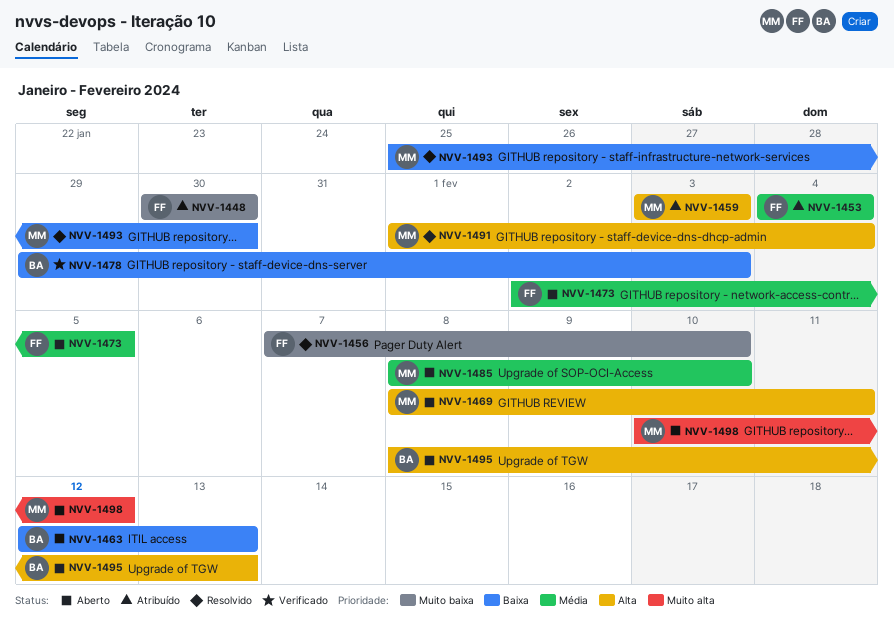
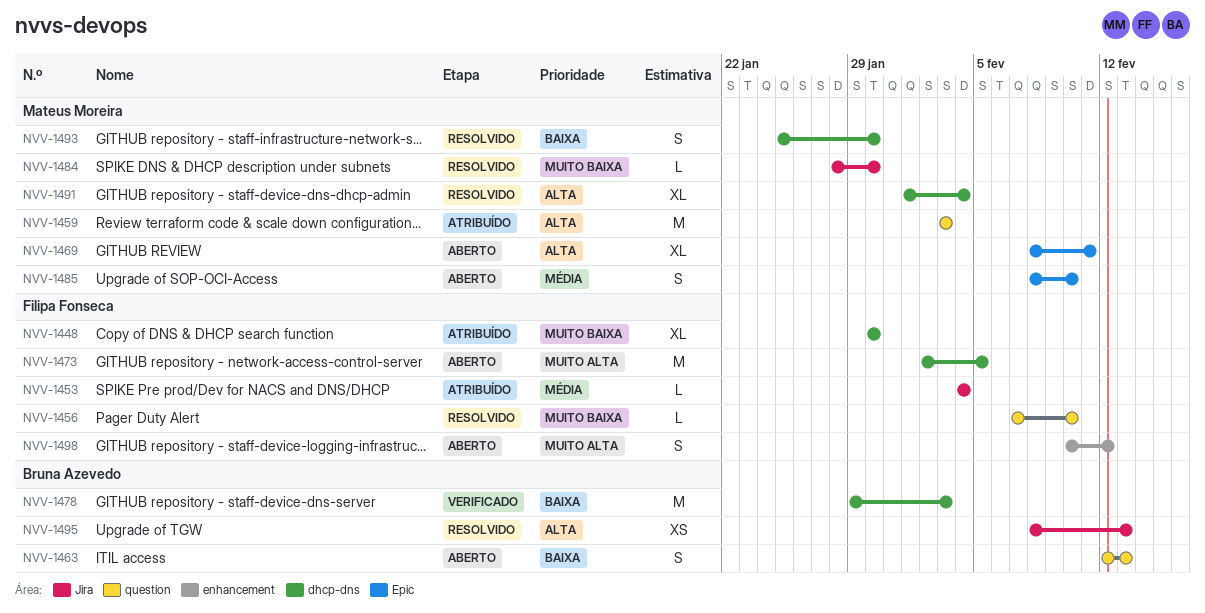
NVV-1473, priority: Média -> Muito alta
NVV-1484: none -> present
NVV-1495, status: Aberto -> Resolvido
NVV-1498, owner: Mateus Moreira -> Filipa Fonseca

